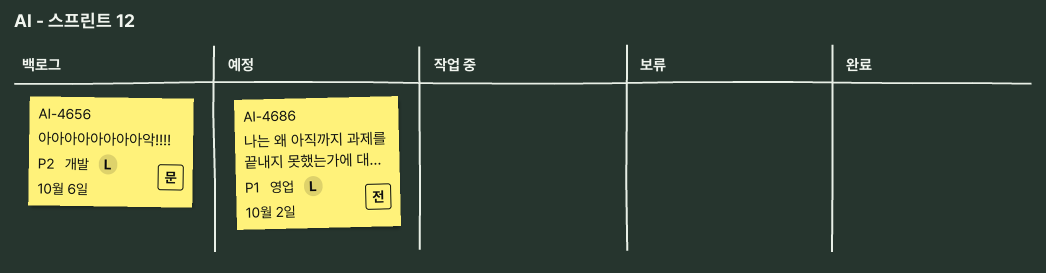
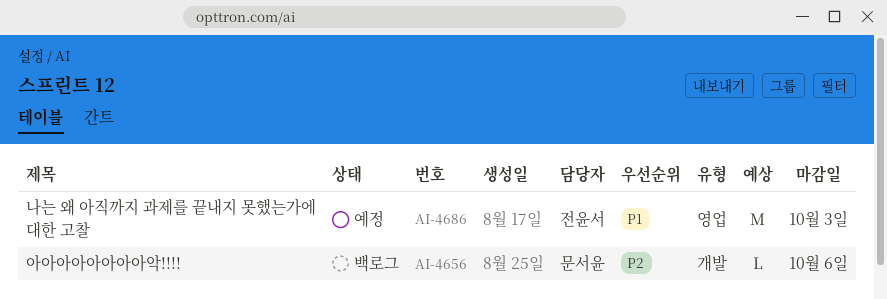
AI-4686, estimate: L -> M
AI-4686, due: Oct 2 -> Oct 3

